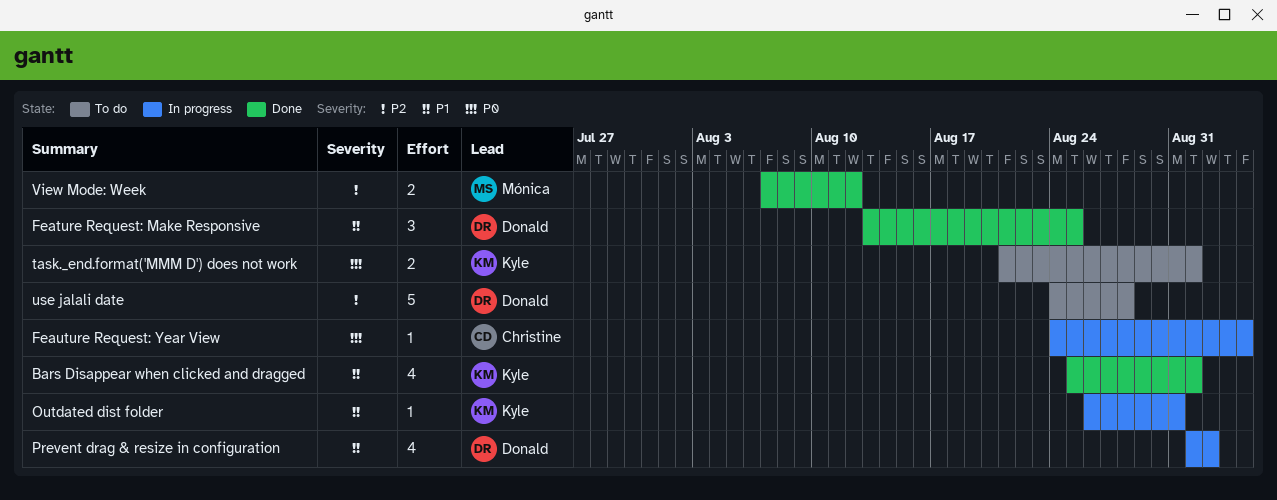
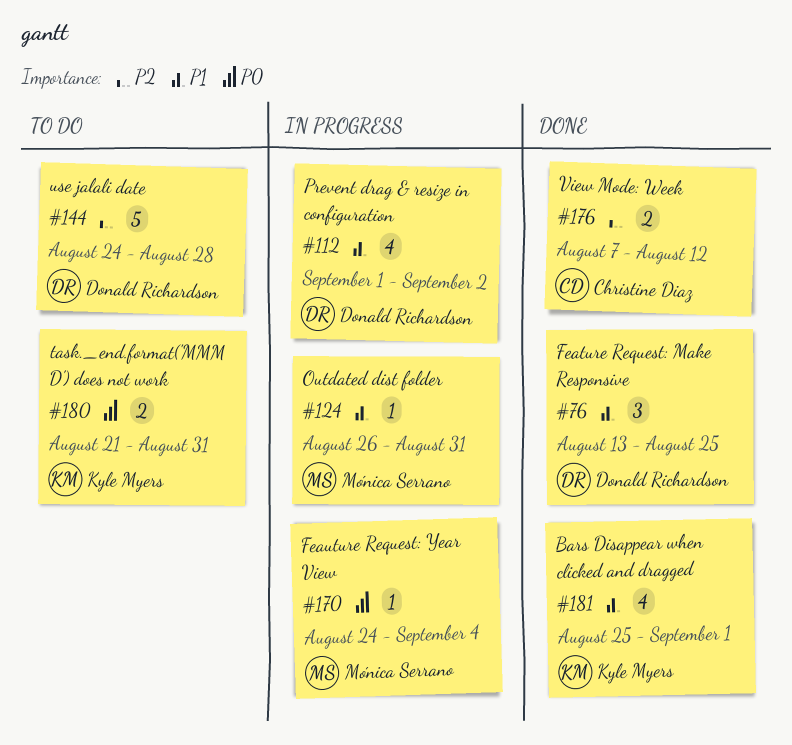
Feauture Request: Year View, owner: Christine Diaz -> Mónica Serrano
Outdated dist folder, owner: Kyle Myers -> Mónica Serrano
task._end.format('MMM D') does not work, due: Sep 1 -> Aug 31
View Mode: Week, owner: Mónica Serrano -> Christine Diaz

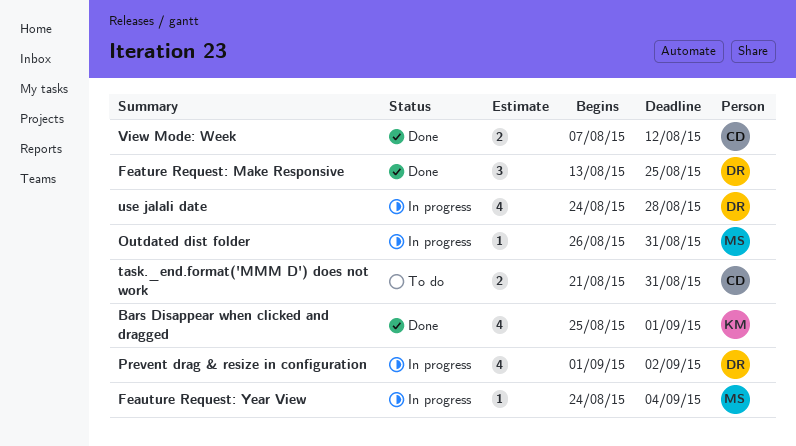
task._end.format('MMM D') does not work, owner: Kyle Myers -> Christine Diaz
use jalali date, status: To do -> In progress
use jalali date, estimate: 5 -> 4

